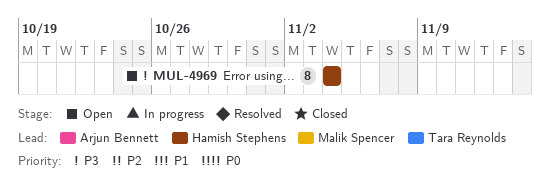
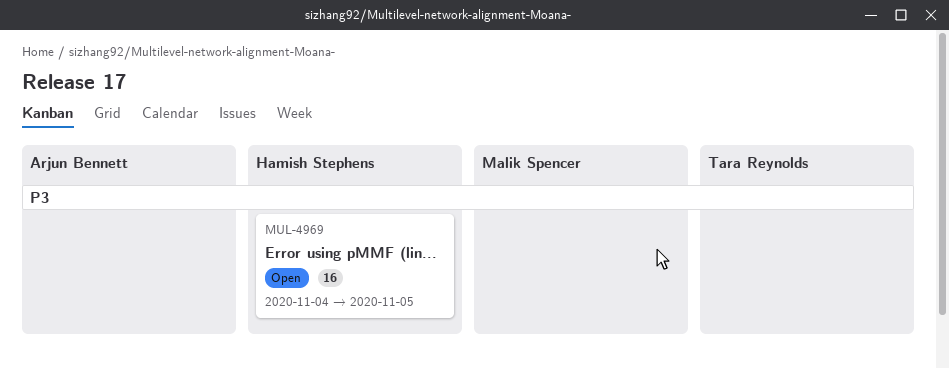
MUL-4969, estimate: 8 -> 16
MUL-4969, due: Nov 4 -> Nov 5

